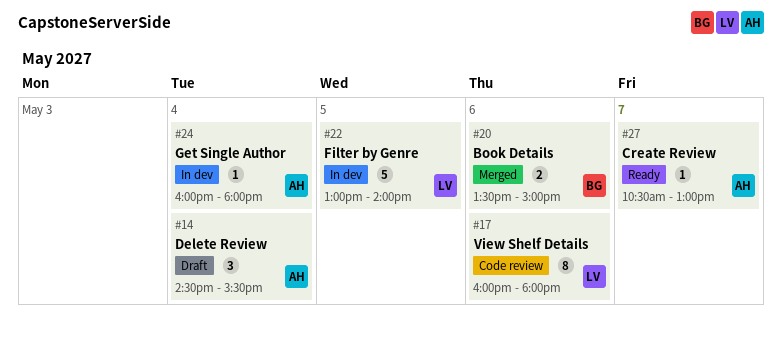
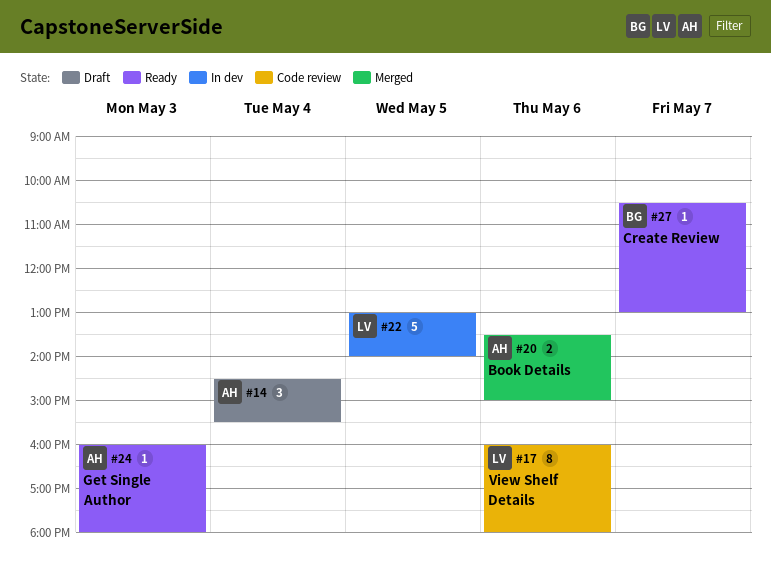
#20, owner: BG -> AH
#24, status: In dev -> Ready
#24, day: May 4 -> May 3
#27, owner: AH -> BG

